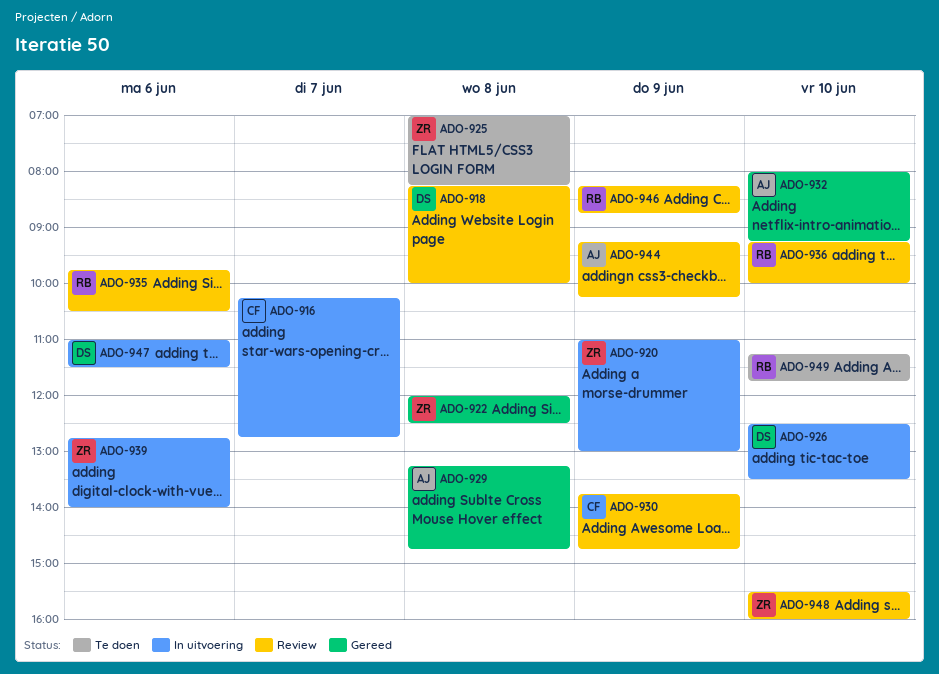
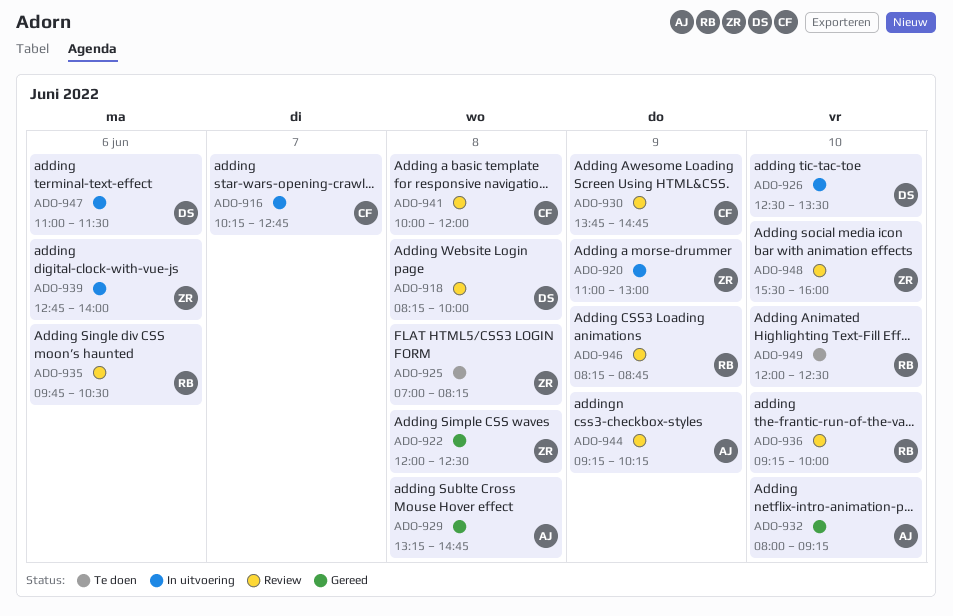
ADO-941: none -> present
ADO-949, begins: 11:15 -> 12:00
ADO-949, ends: 11:45 -> 12:30

